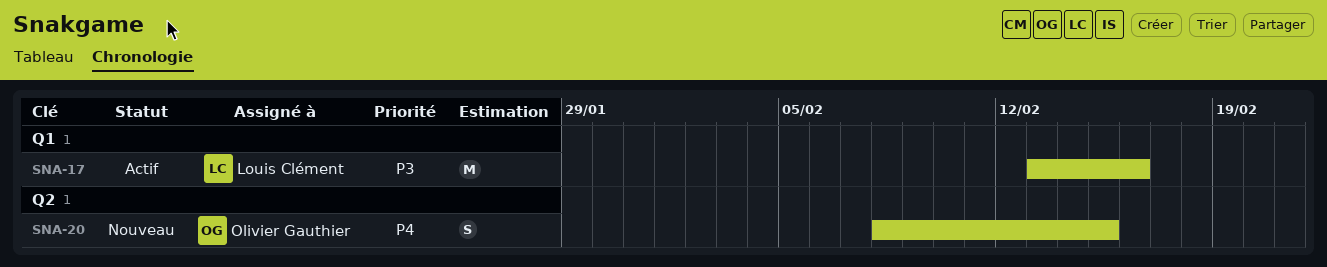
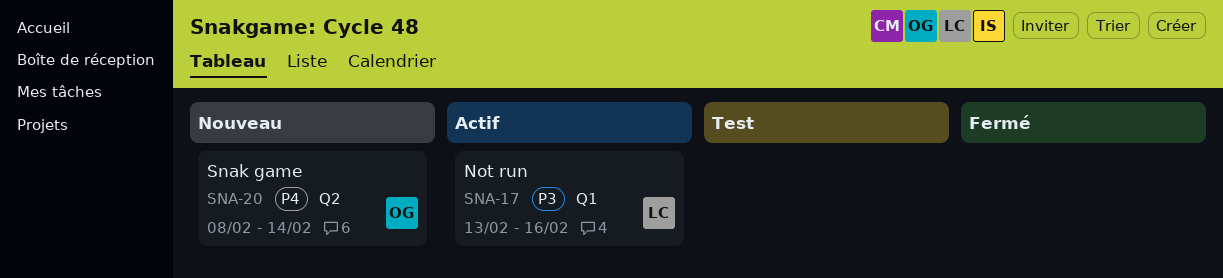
SNA-20, due: Feb 15 -> Feb 14

